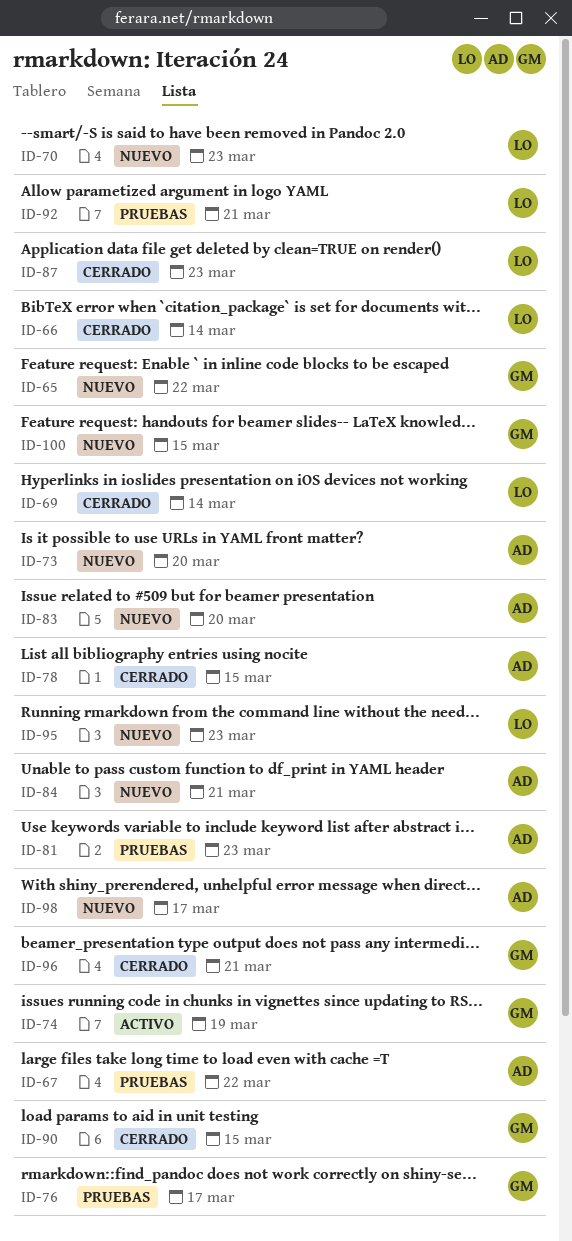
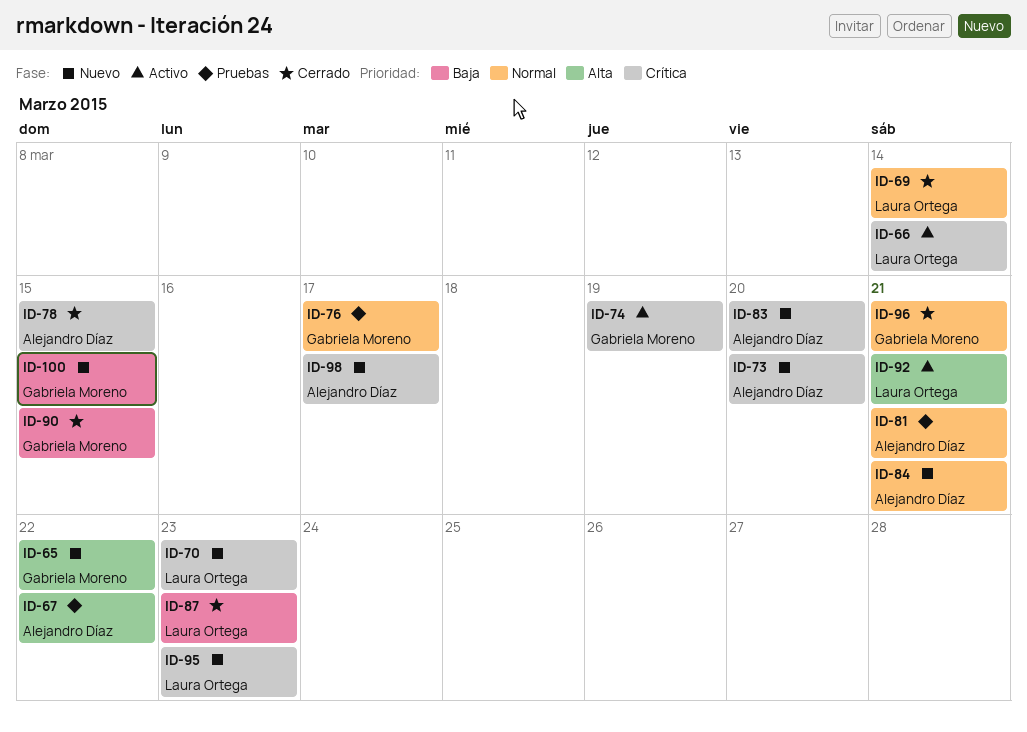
ID-66, status: Cerrado -> Activo
ID-81, due: Mar 23 -> Mar 21
ID-92, status: Pruebas -> Activo

